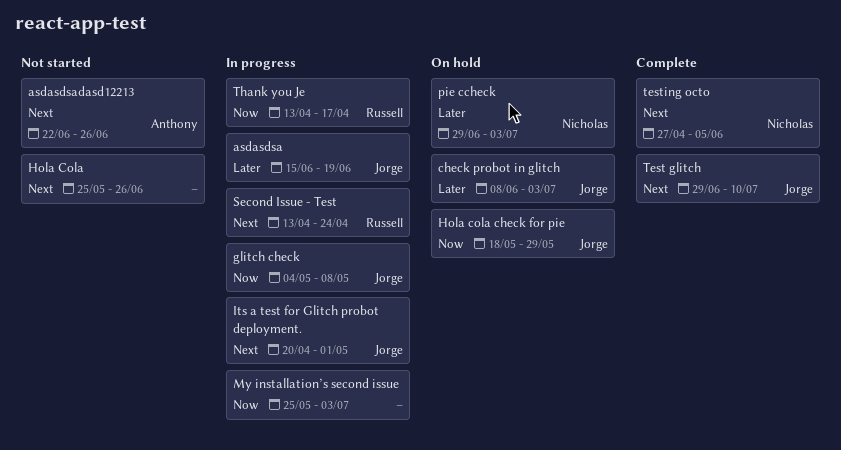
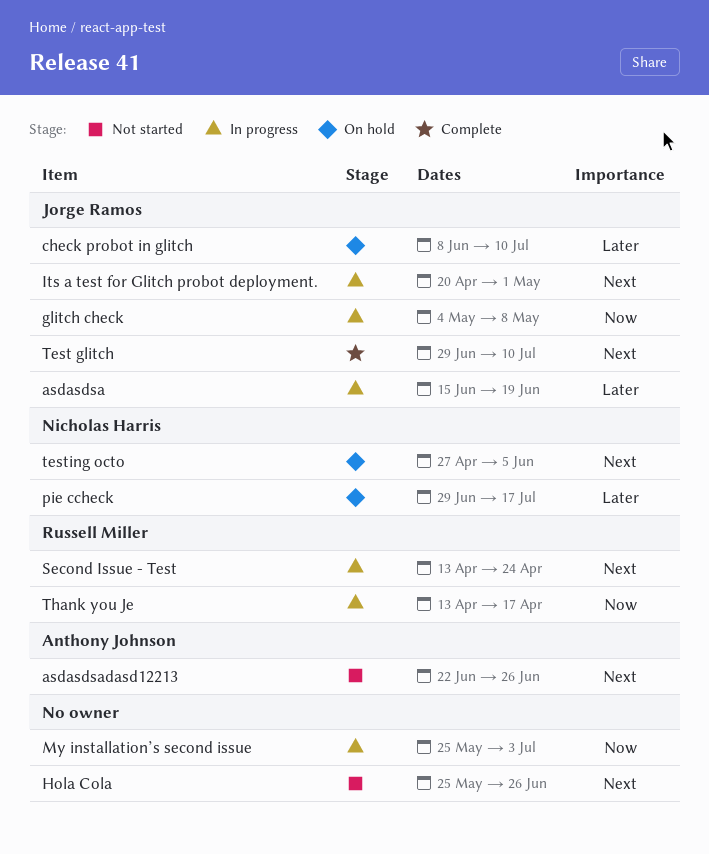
check probot in glitch, due: Jul 3 -> Jul 10
Hola cola check for pie: present -> none
pie ccheck, due: Jul 3 -> Jul 17
testing octo, status: Complete -> On hold

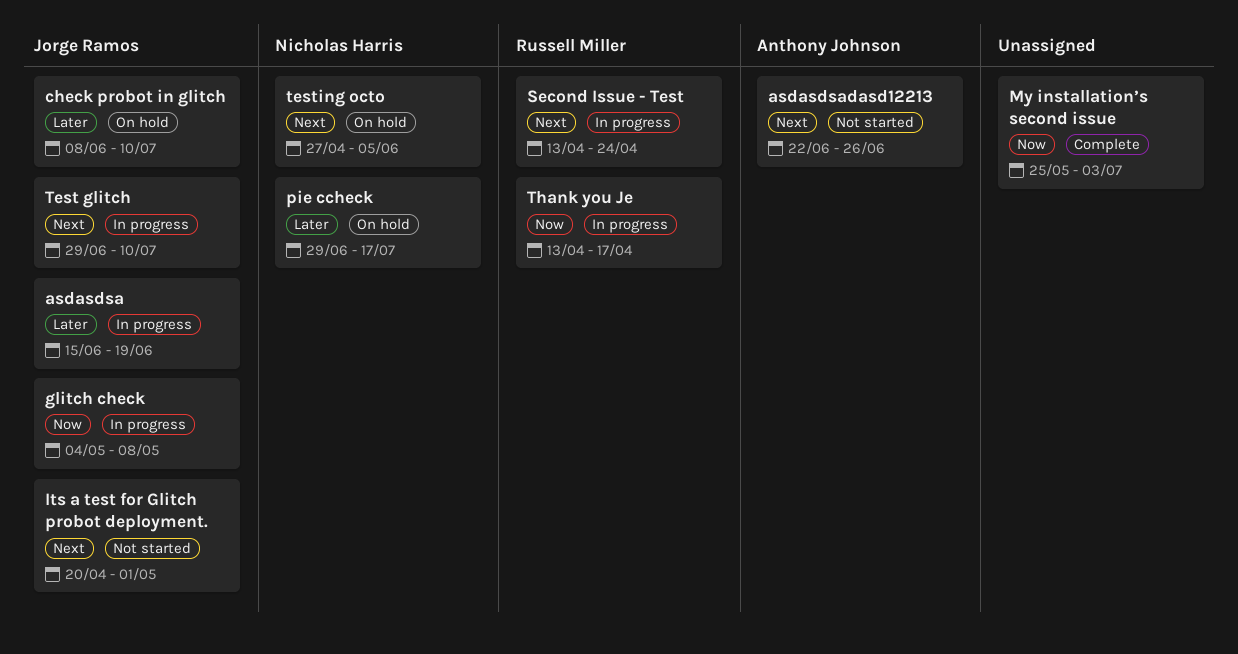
Hola Cola: present -> none
Its a test for Glitch probot deployment., status: In progress -> Not started
My installation’s second issue, status: In progress -> Complete
Test glitch, status: Complete -> In progress

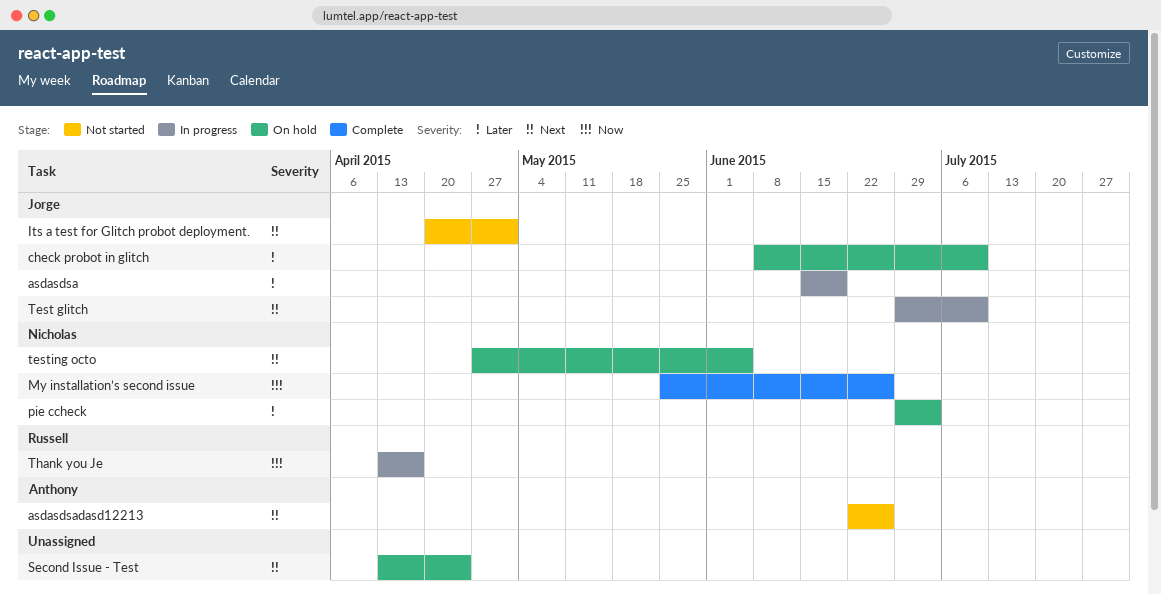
glitch check: present -> none
My installation’s second issue, owner: none -> Nicholas Harris
My installation’s second issue, due: Jul 3 -> Jun 26
pie ccheck, due: Jul 17 -> Jul 3
Second Issue - Test, status: In progress -> On hold
Second Issue - Test, owner: Russell Miller -> none

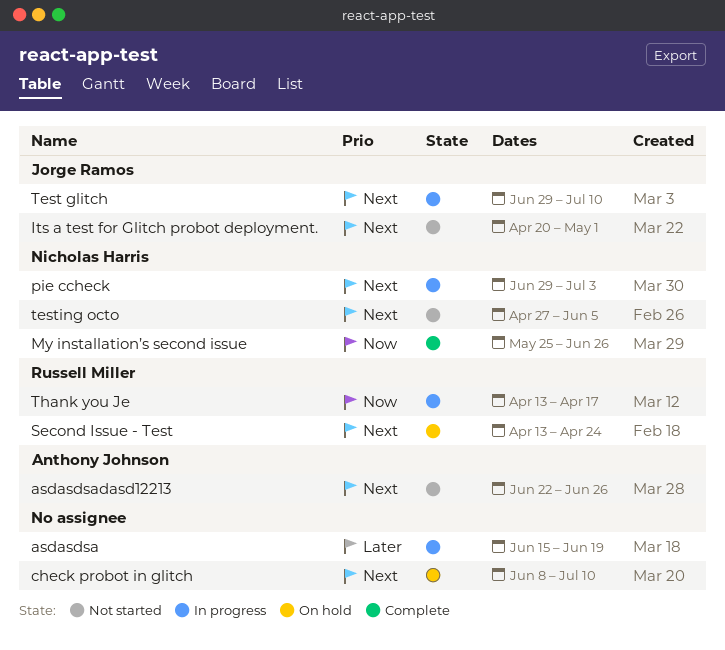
asdasdsa, owner: Jorge Ramos -> none
check probot in glitch, owner: Jorge Ramos -> none
check probot in glitch, priority: Later -> Next
pie ccheck, status: On hold -> In progress
pie ccheck, priority: Later -> Next
Second Issue - Test, owner: none -> Russell Miller
testing octo, status: On hold -> Not started

